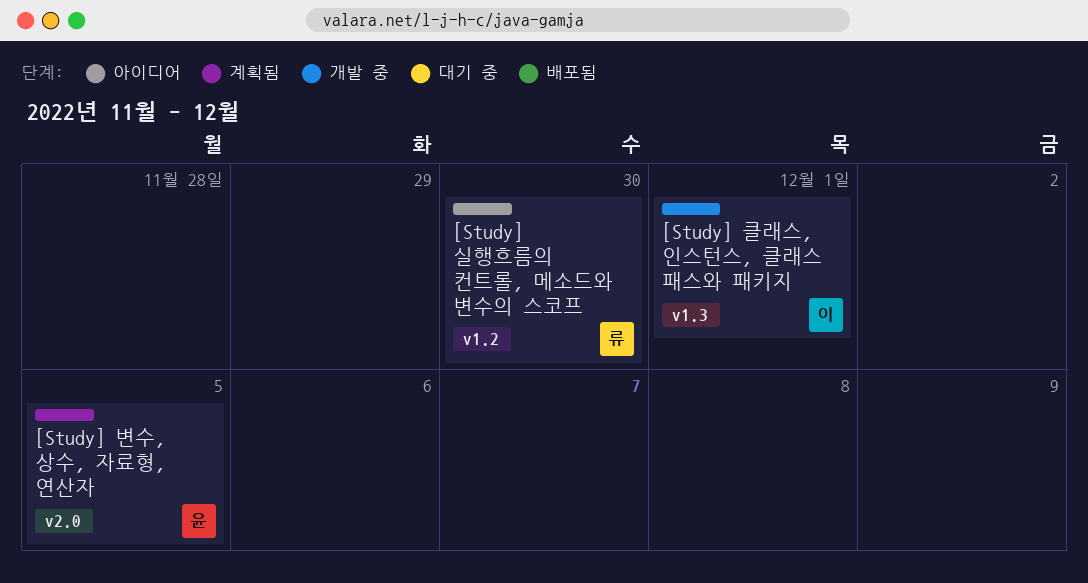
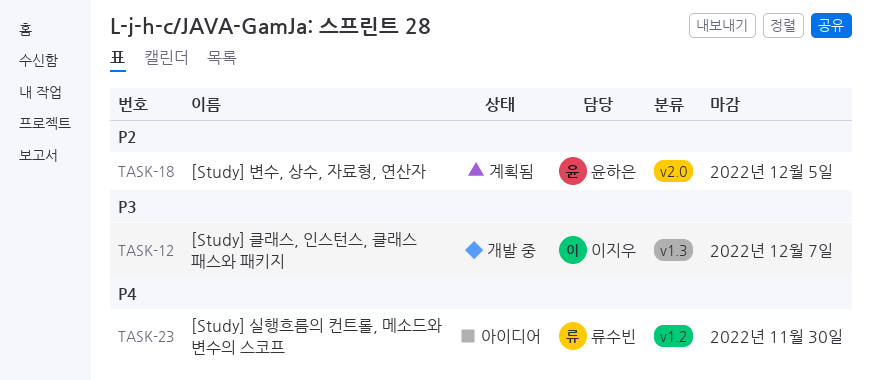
[Study] 클래스, 인스턴스, 클래스 패스와 패키지, due: Dec 1 -> Dec 7

